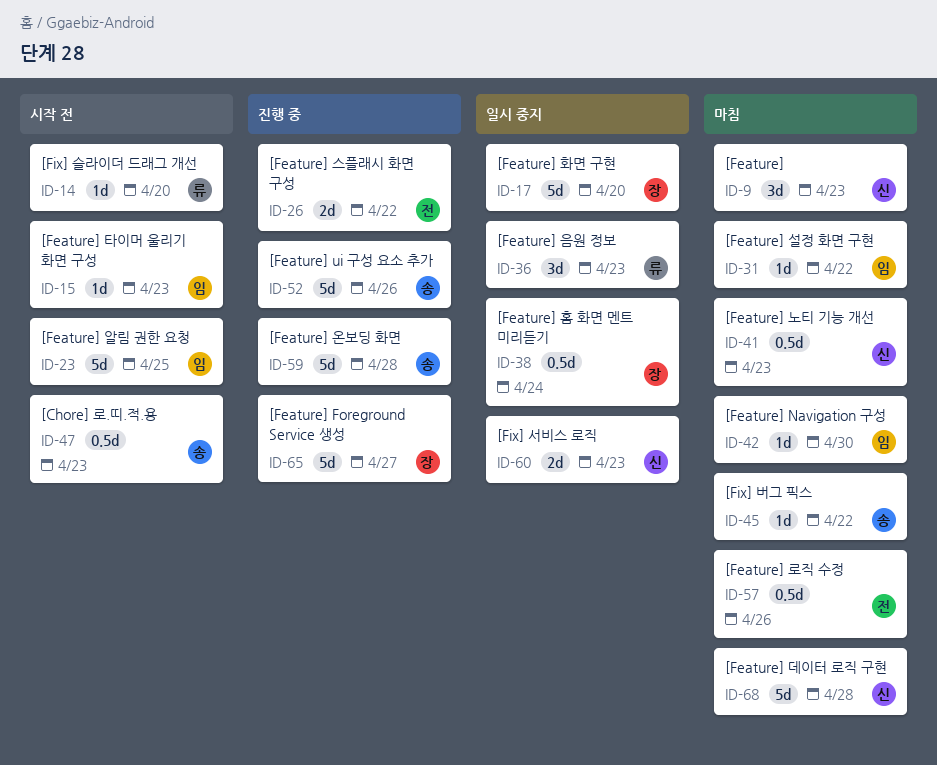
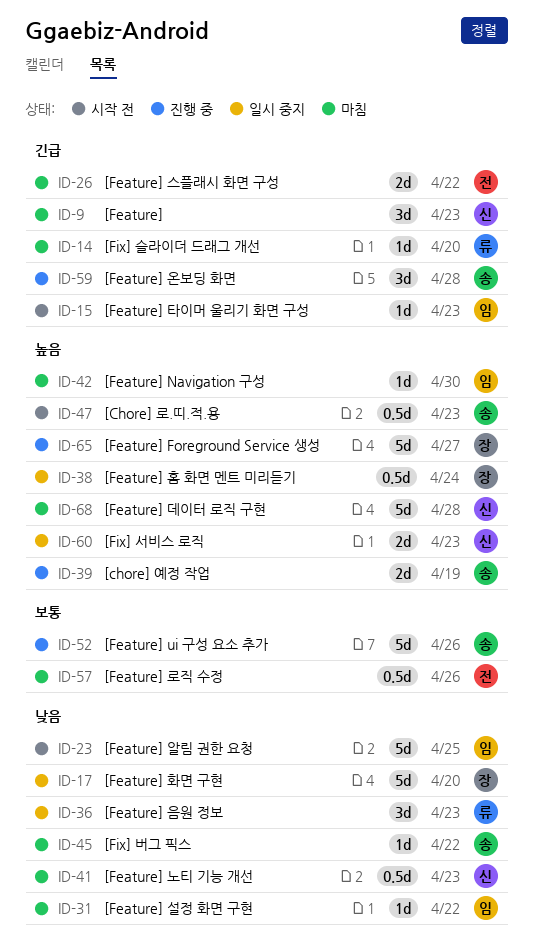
ID-14, status: 시작 전 -> 마침
ID-26, status: 진행 중 -> 마침
ID-39: none -> present
ID-59, estimate: 5d -> 3d

